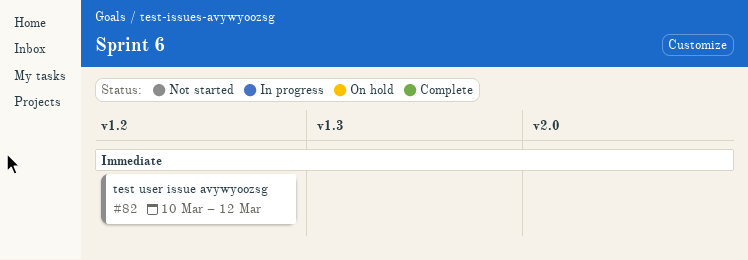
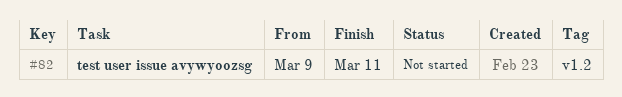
#82, start: Mar 10 -> Mar 9
#82, due: Mar 12 -> Mar 11

